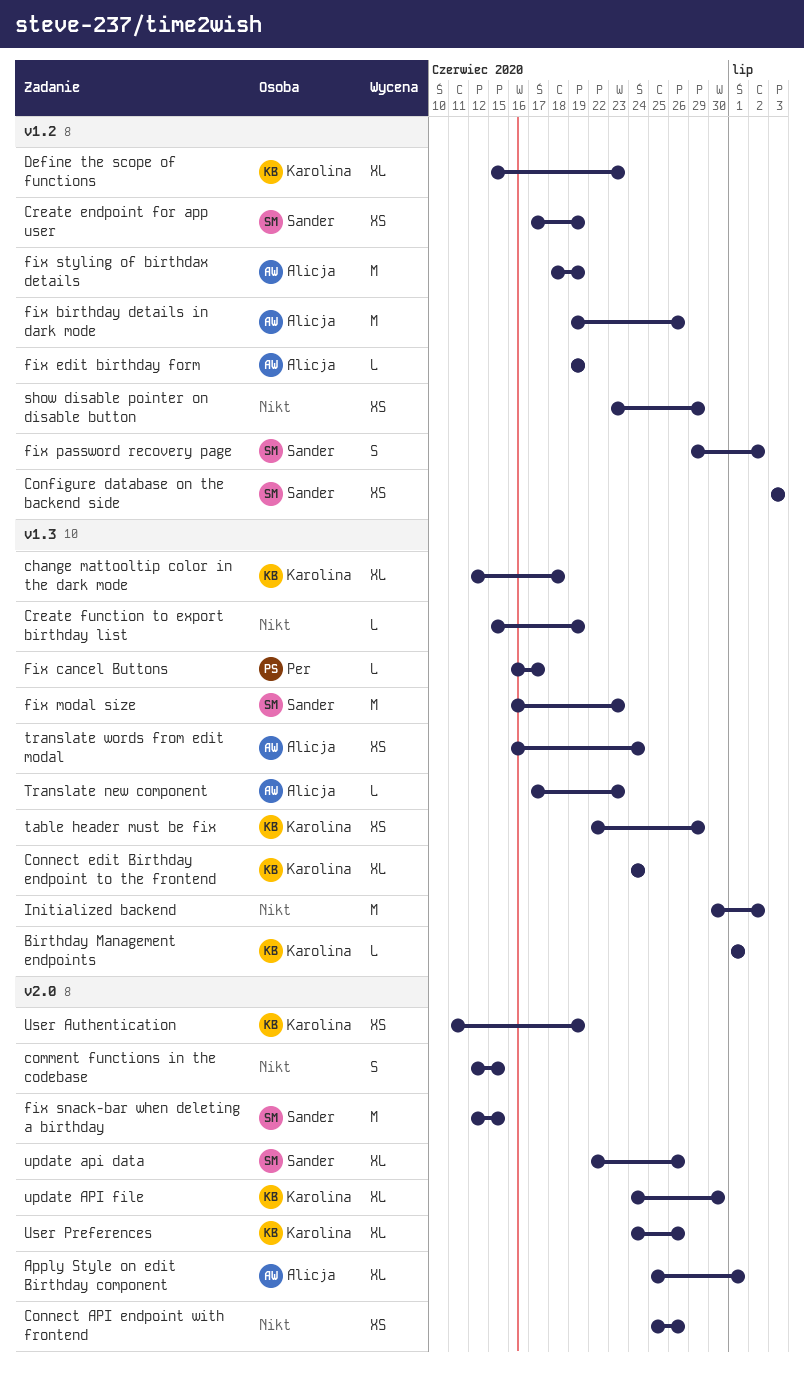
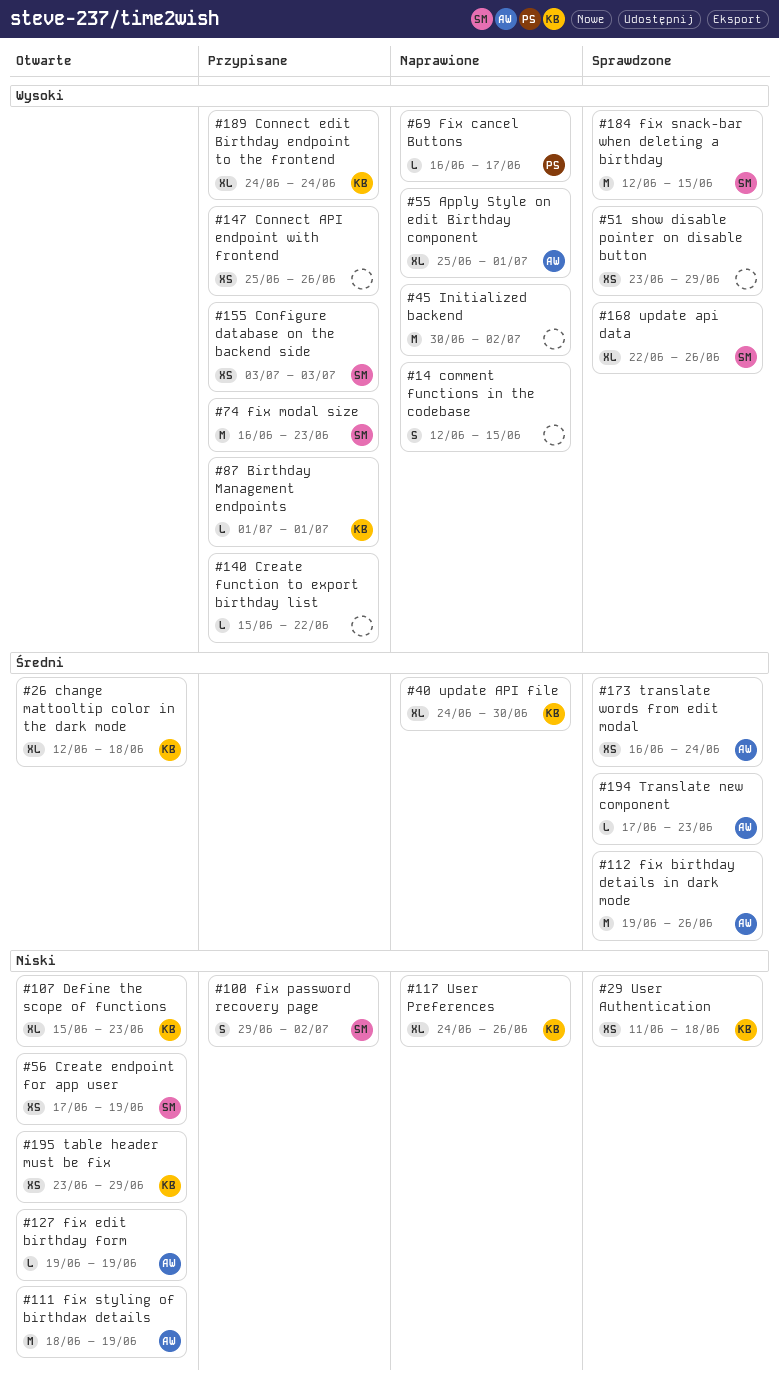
Create function to export birthday list, due: Jun 19 -> Jun 22
table header must be fix, start: Jun 22 -> Jun 23
User Authentication, due: Jun 19 -> Jun 18

